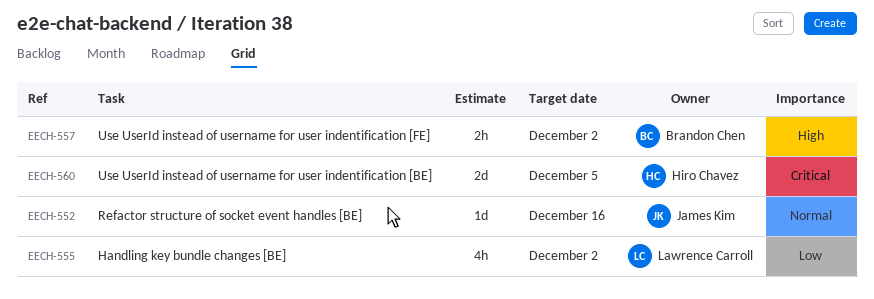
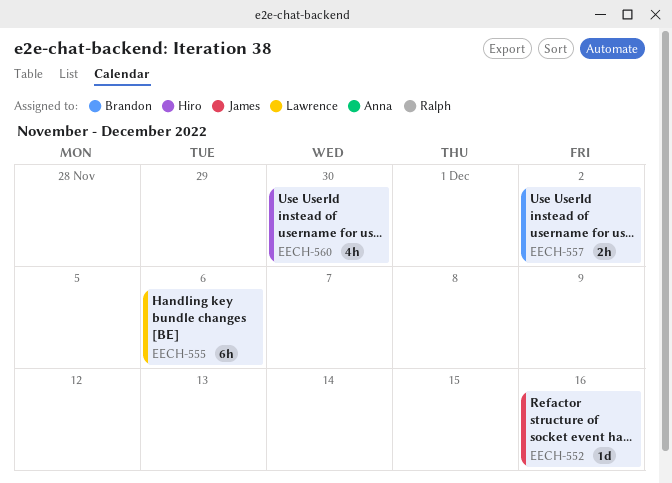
EECH-555, estimate: 4h -> 6h
EECH-555, due: Dec 2 -> Dec 6
EECH-560, estimate: 2d -> 4h
EECH-560, due: Dec 5 -> Nov 30

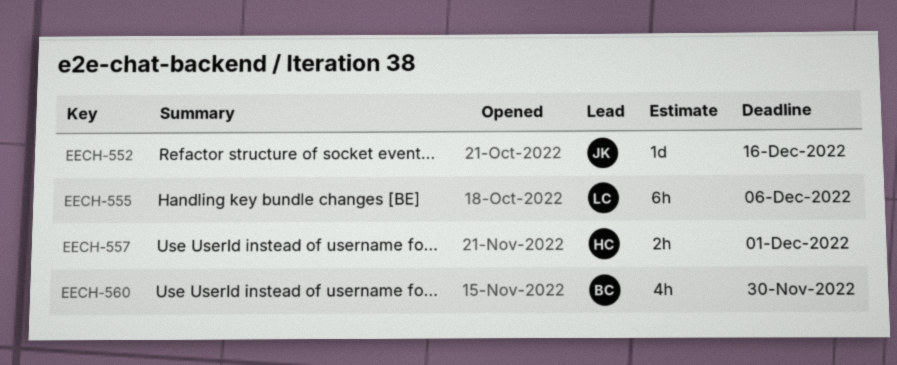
EECH-557, owner: Brandon -> Hiro
EECH-557, due: Dec 2 -> Dec 1
EECH-560, owner: Hiro -> Brandon

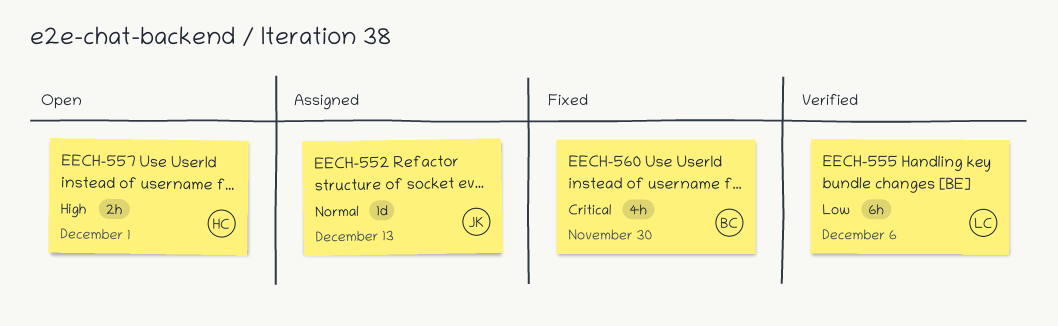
EECH-552, due: Dec 16 -> Dec 13

